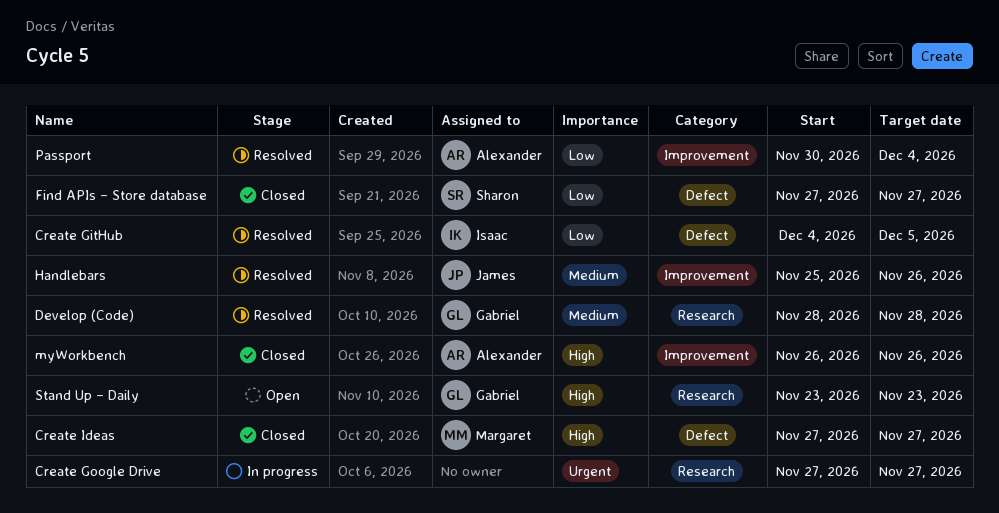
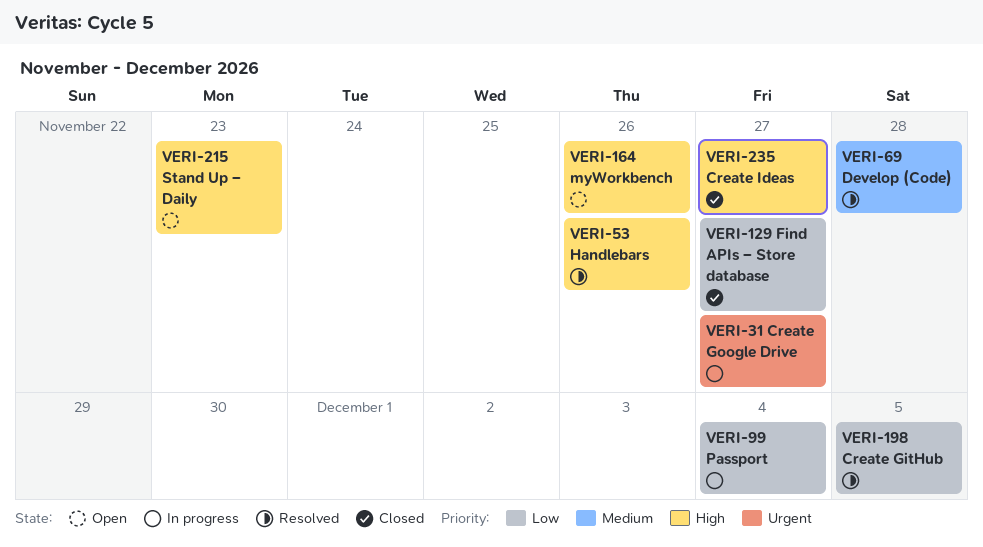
Handlebars, priority: Medium -> High
myWorkbench, status: Closed -> Open
Passport, status: Resolved -> In progress

